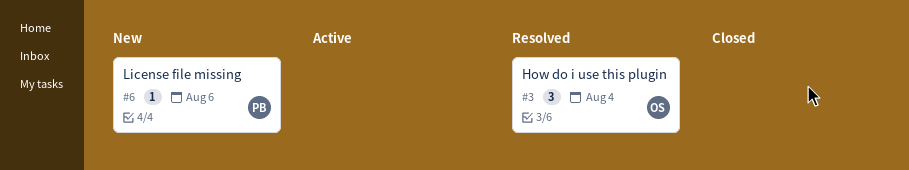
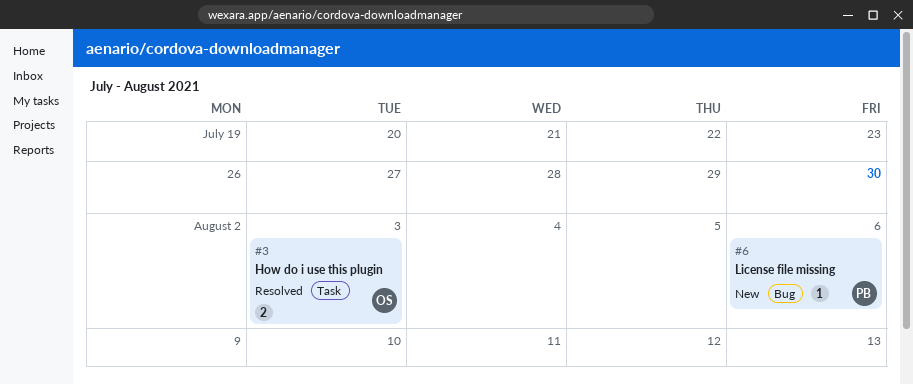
#3, estimate: 3 -> 2
#3, due: Aug 4 -> Aug 3

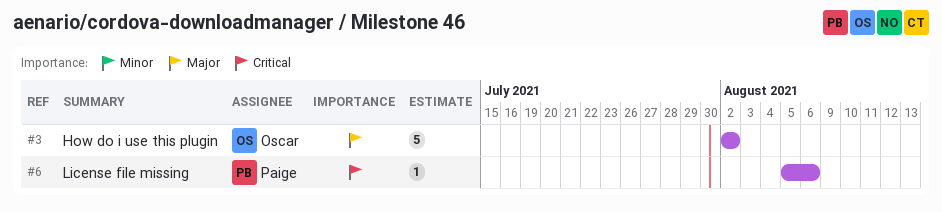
#3, estimate: 2 -> 5
#3, due: Aug 3 -> Aug 2

